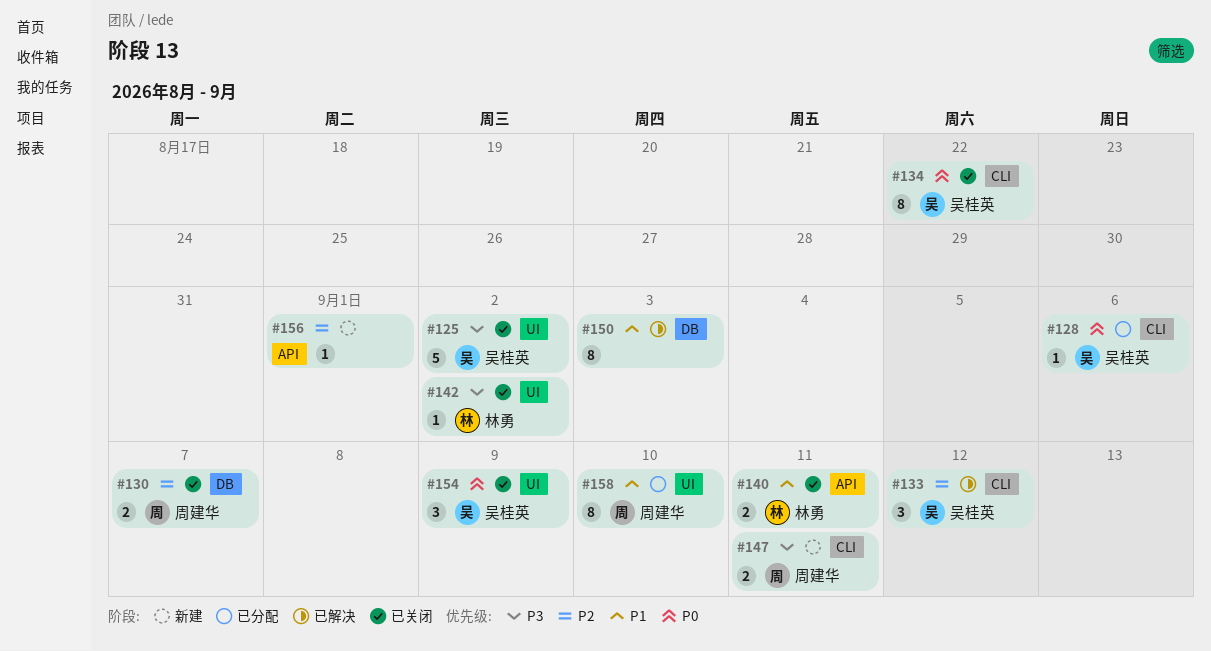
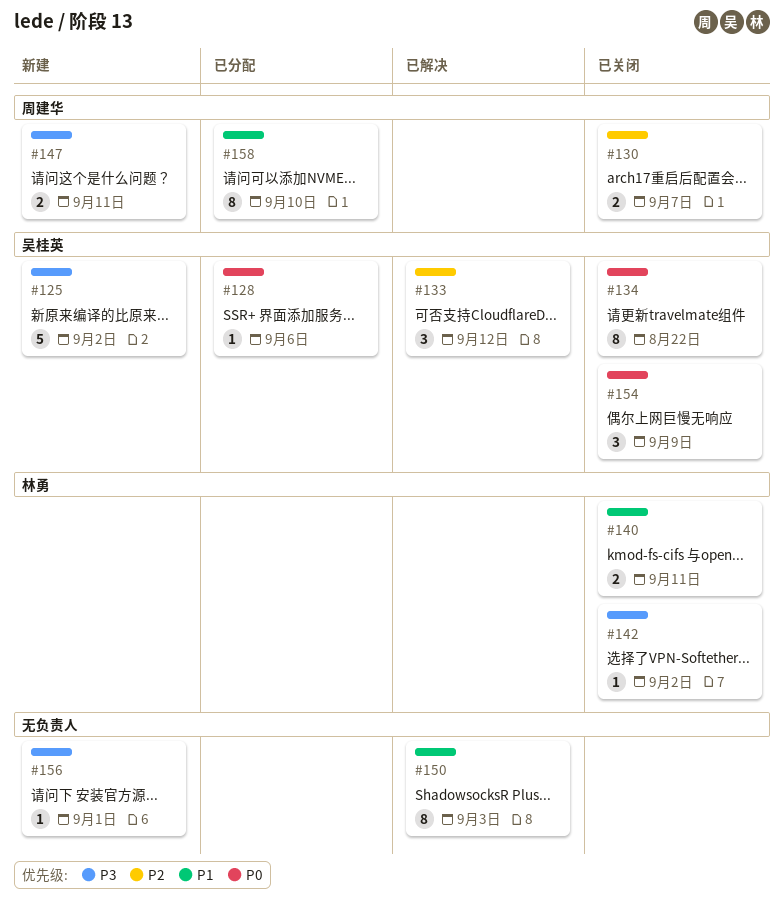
#125, status: 已关闭 -> 新建
#156, priority: P2 -> P3

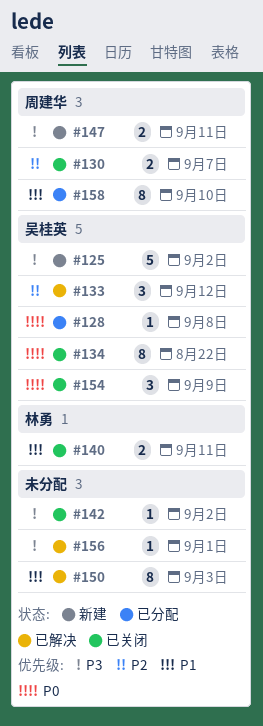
#128, due: Sep 6 -> Sep 8
#142, owner: 林勇 -> none
#156, status: 新建 -> 已解决

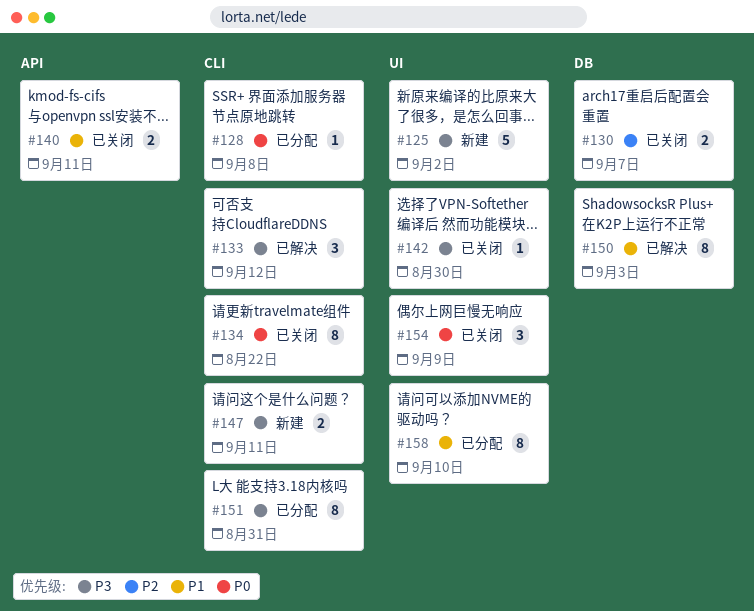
#133, priority: P2 -> P3
#142, due: Sep 2 -> Aug 30
#151: none -> present
#156: present -> none

